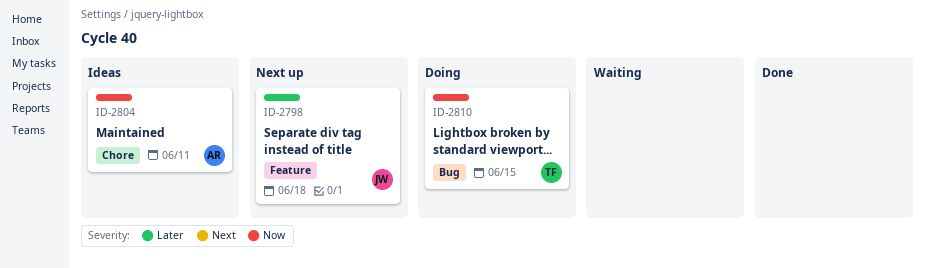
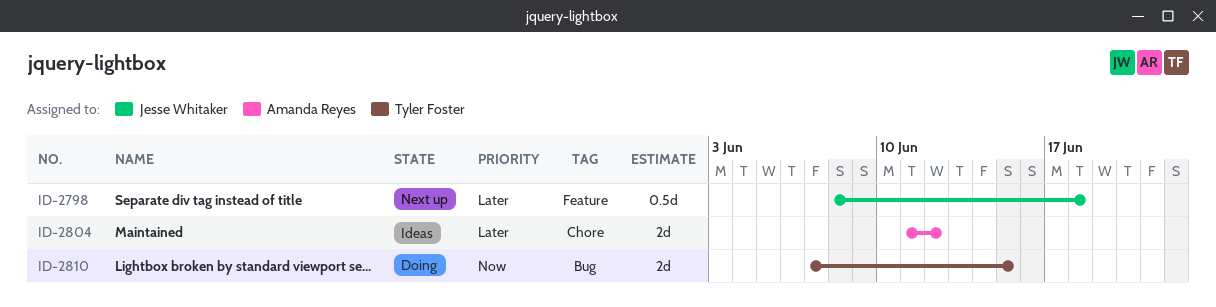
ID-2804, priority: Now -> Later
ID-2804, due: Jun 11 -> Jun 12

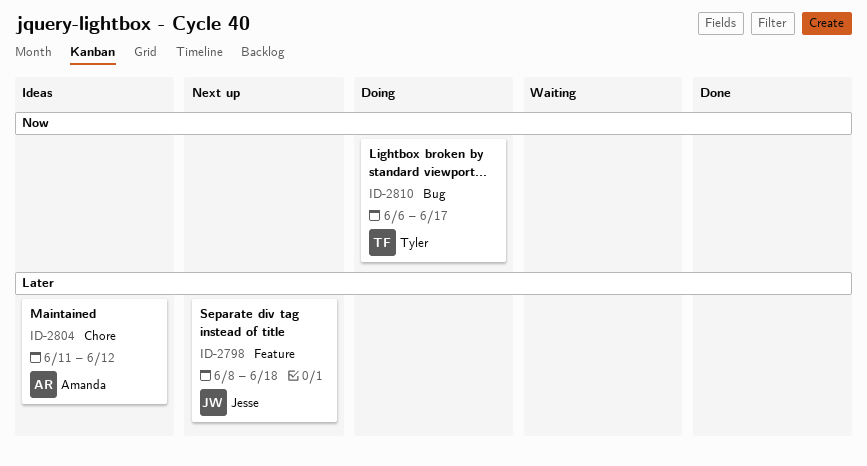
ID-2810, start: Jun 7 -> Jun 6
ID-2810, due: Jun 15 -> Jun 17

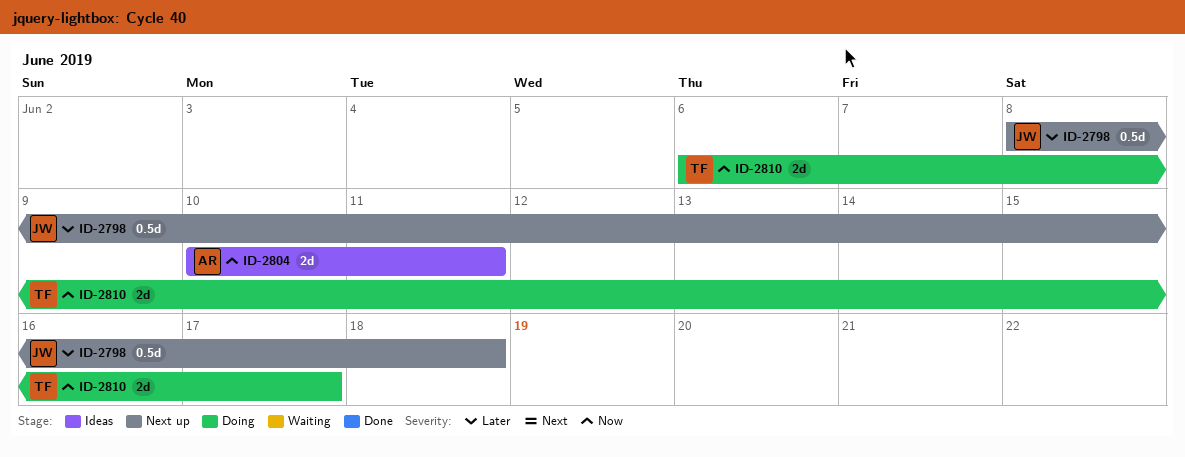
ID-2804, priority: Later -> Now
ID-2804, start: Jun 11 -> Jun 10
ID-2804, due: Jun 12 -> Jun 11

